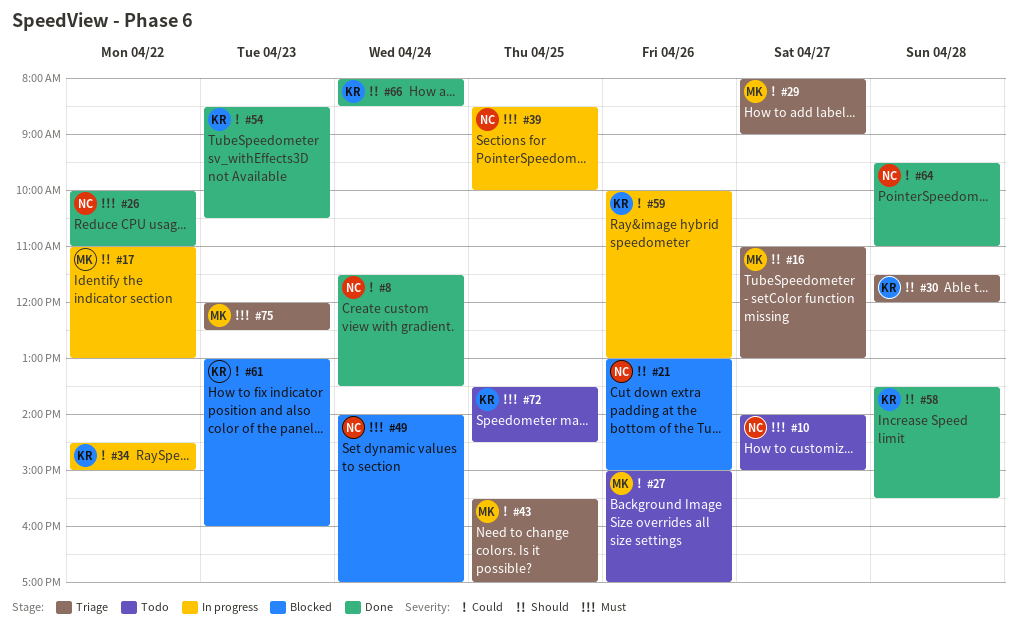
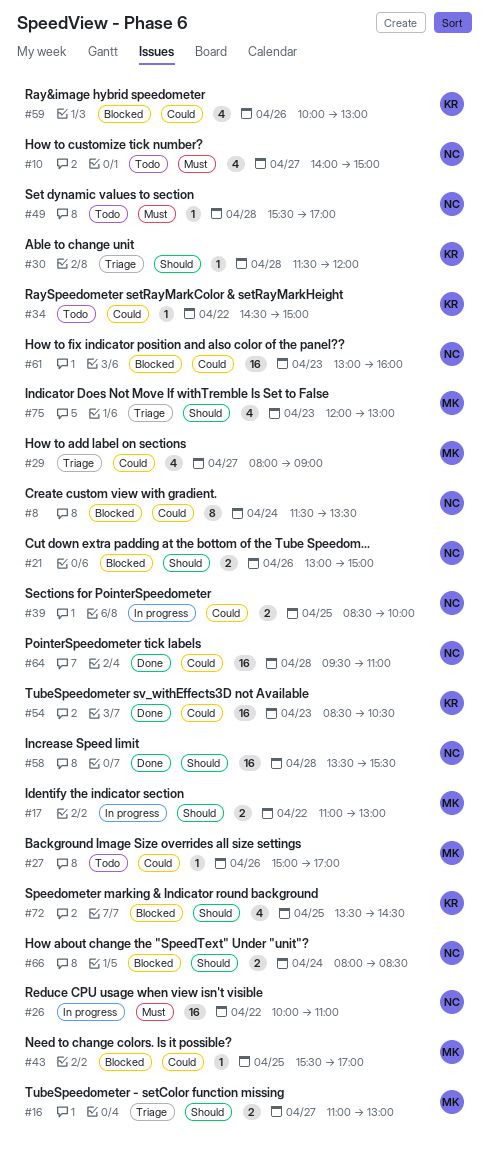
#8, status: Done -> Blocked
#26, status: Done -> In progress
#34, status: In progress -> Todo
#39, priority: Must -> Could
#43, status: Triage -> Blocked
#49, status: Blocked -> Todo
#49, day: Apr 24 -> Apr 28
#49, begins: 14:00 -> 15:30
#58, owner: KR -> NC
#59, status: In progress -> Blocked
#61, owner: KR -> NC
#66, status: Done -> Blocked
#66, owner: KR -> NC
#72, status: Todo -> Blocked
#72, priority: Must -> Should
#75, priority: Must -> Should
#75, ends: 12:30 -> 13:00

